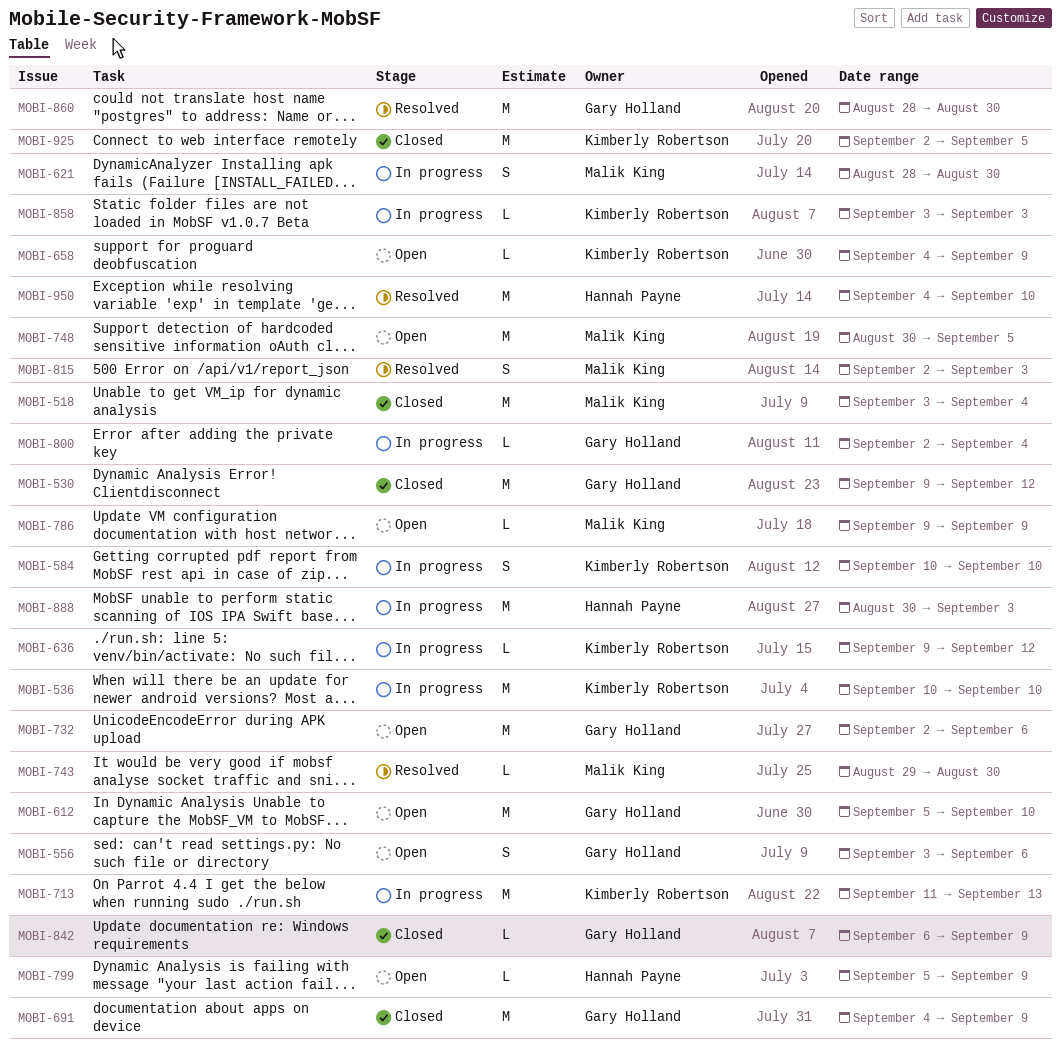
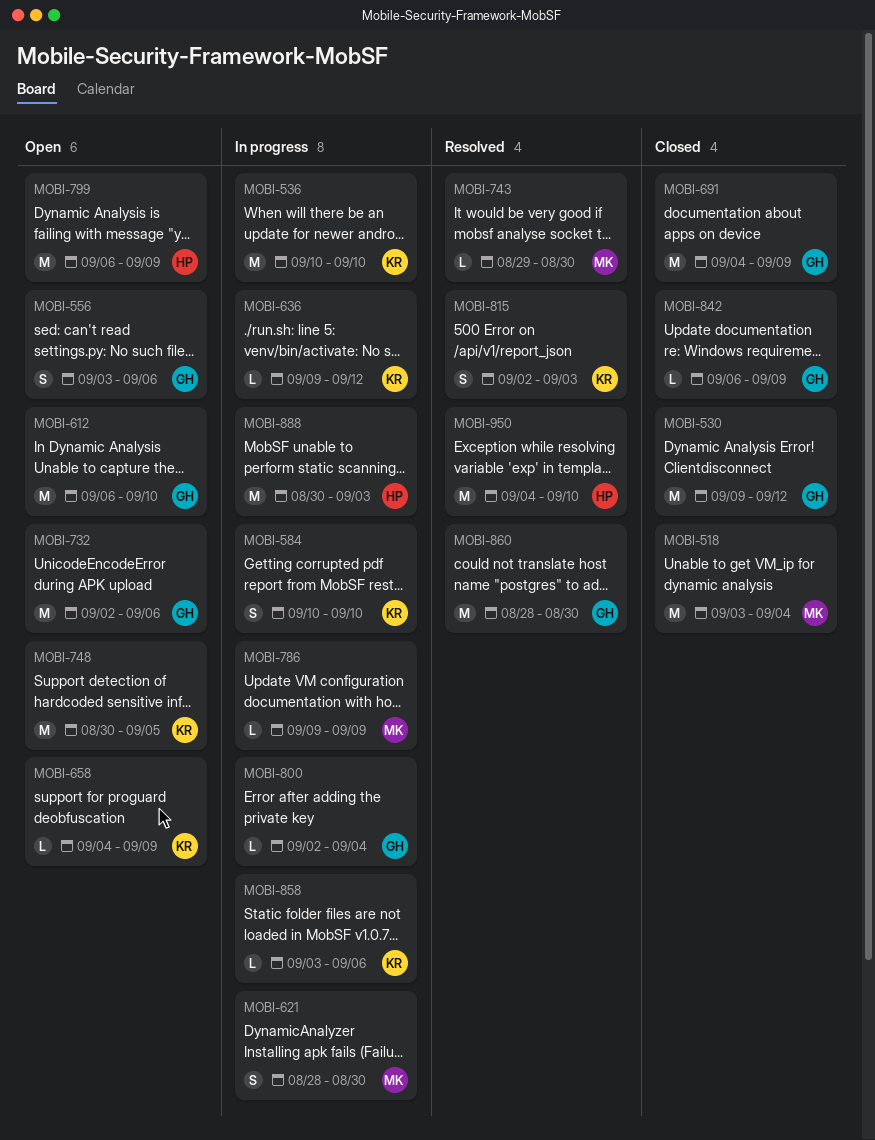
MOBI-612, start: Sep 5 -> Sep 6
MOBI-713: present -> none
MOBI-748, owner: Malik King -> Kimberly Robertson
MOBI-786, status: Open -> In progress
MOBI-799, estimate: L -> M
MOBI-799, start: Sep 5 -> Sep 6
MOBI-815, owner: Malik King -> Kimberly Robertson
MOBI-858, due: Sep 3 -> Sep 6
MOBI-925: present -> none

